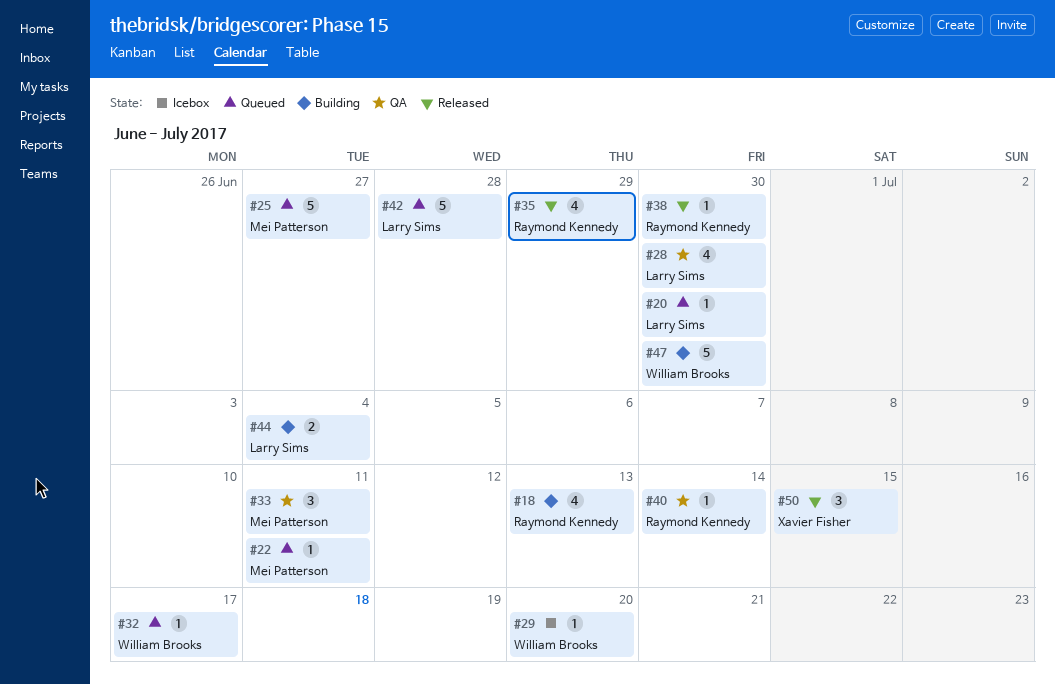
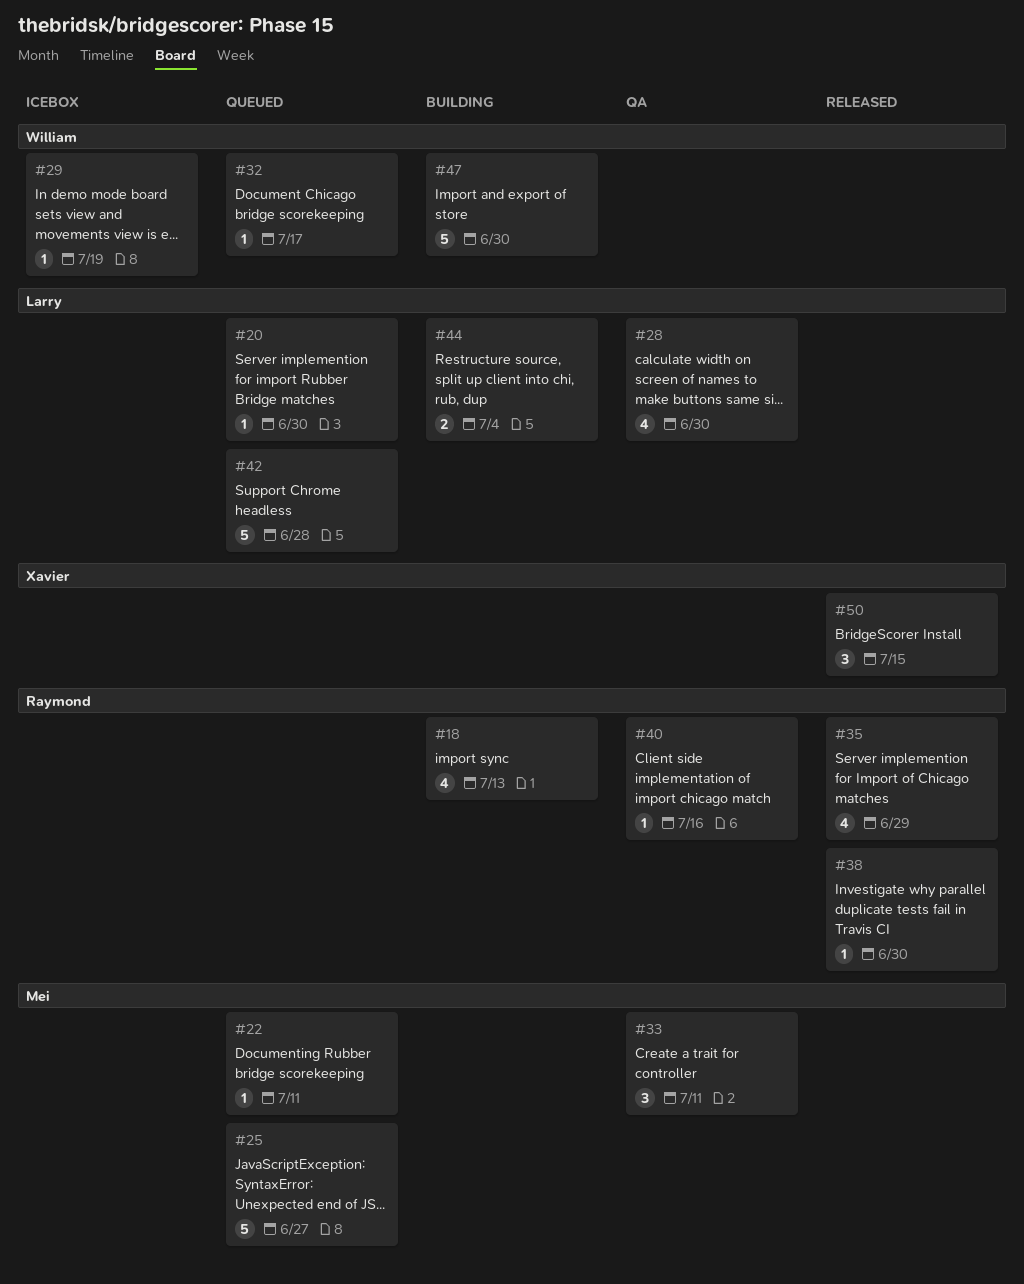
#29, due: Jul 20 -> Jul 19
#40, due: Jul 14 -> Jul 16

